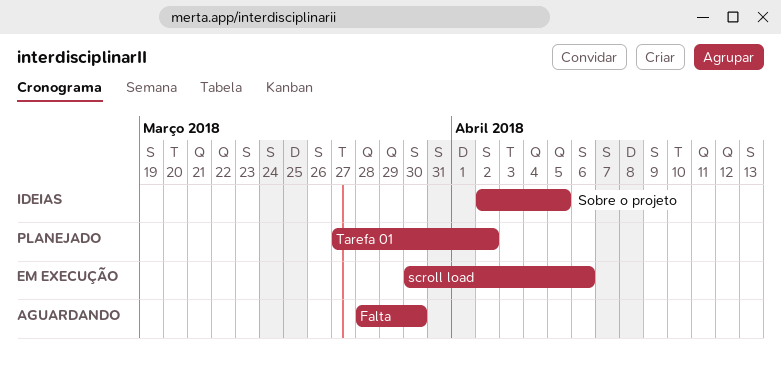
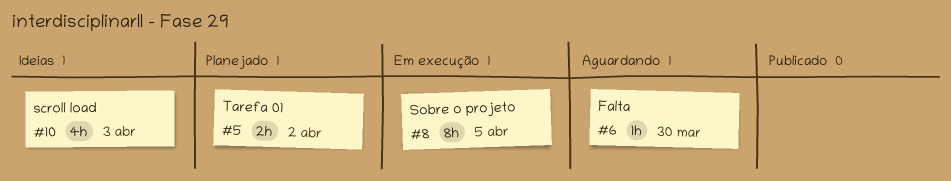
scroll load, status: Em execução -> Ideias
scroll load, due: Apr 6 -> Apr 3
Sobre o projeto, status: Ideias -> Em execução

